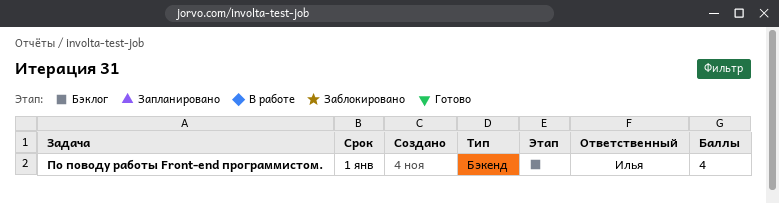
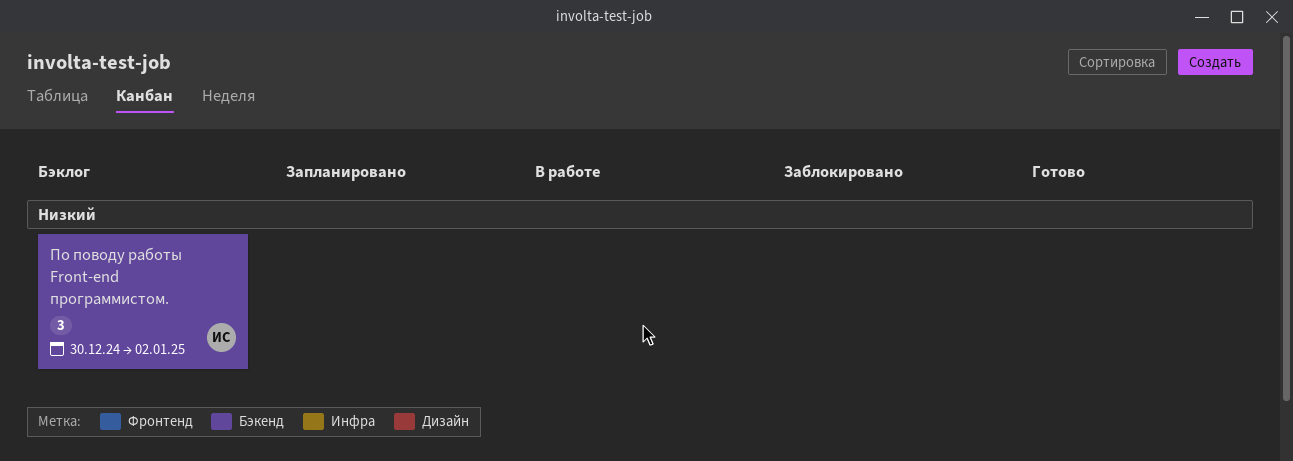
По поводу работы Front-end программистом., estimate: 4 -> 3
По поводу работы Front-end программистом., due: Jan 1 -> Jan 2

